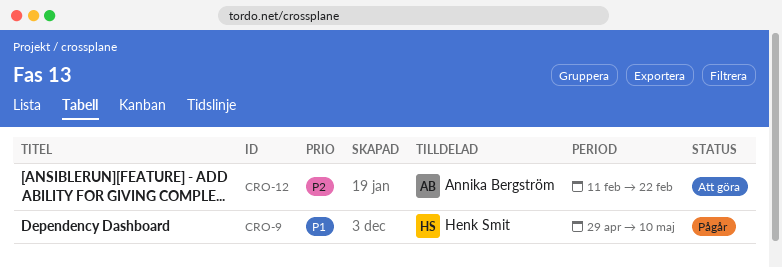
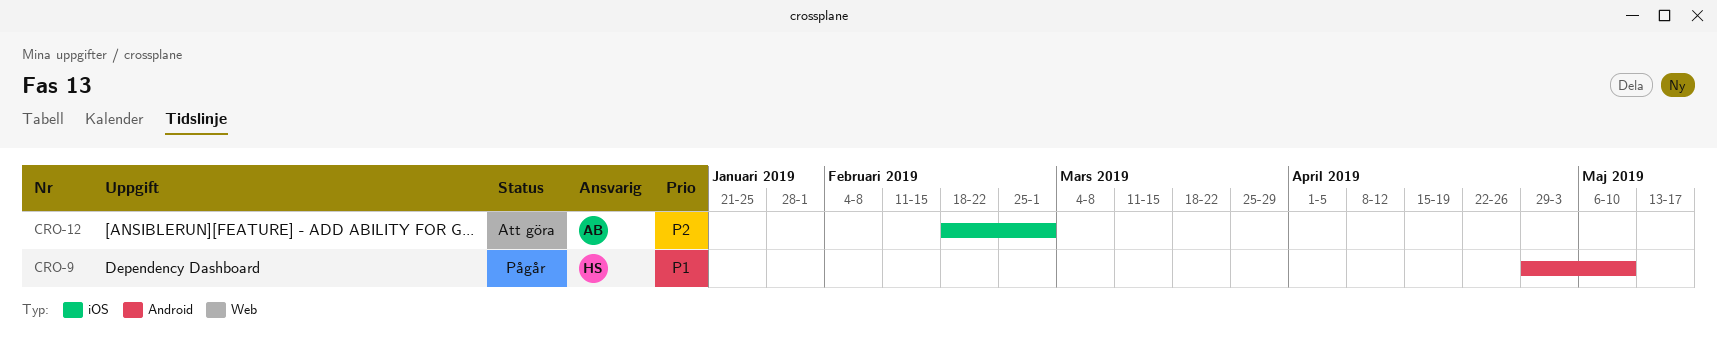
CRO-12, start: Feb 11 -> Feb 18
CRO-12, due: Feb 22 -> Mar 1

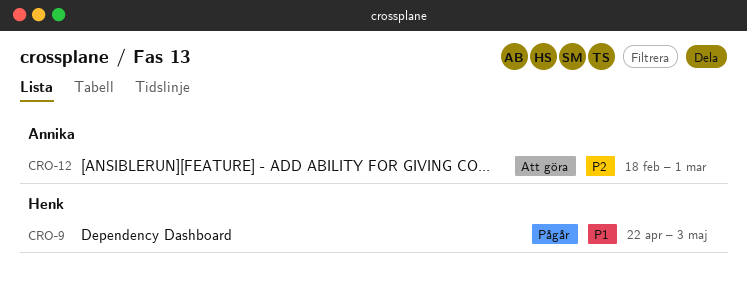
CRO-9, start: Apr 29 -> Apr 22
CRO-9, due: May 10 -> May 3

